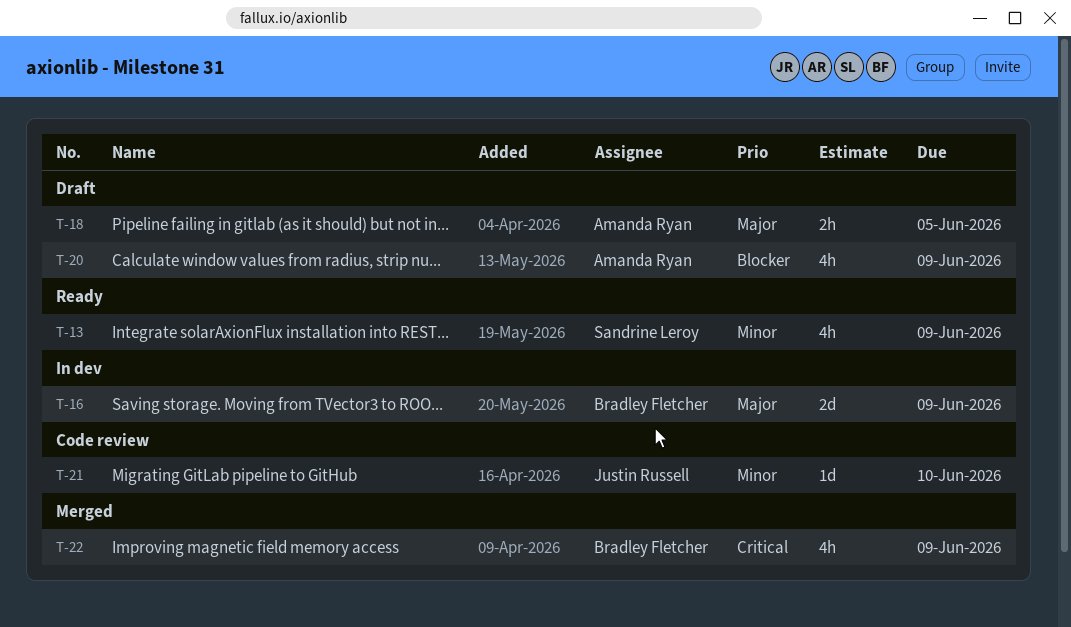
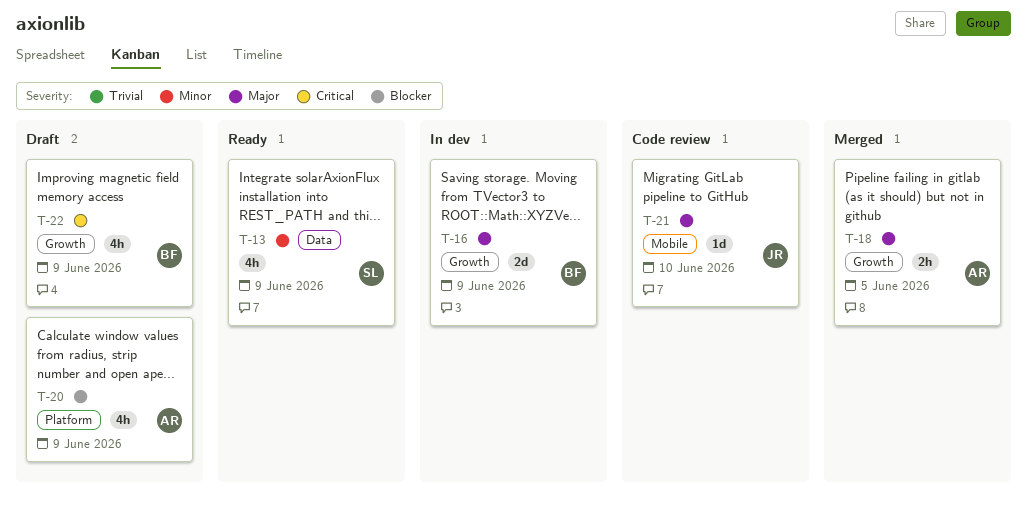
T-18, status: Draft -> Merged
T-21, priority: Minor -> Major
T-22, status: Merged -> Draft

